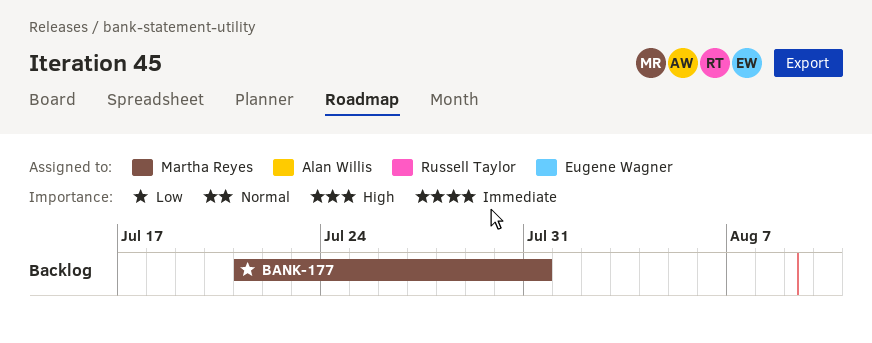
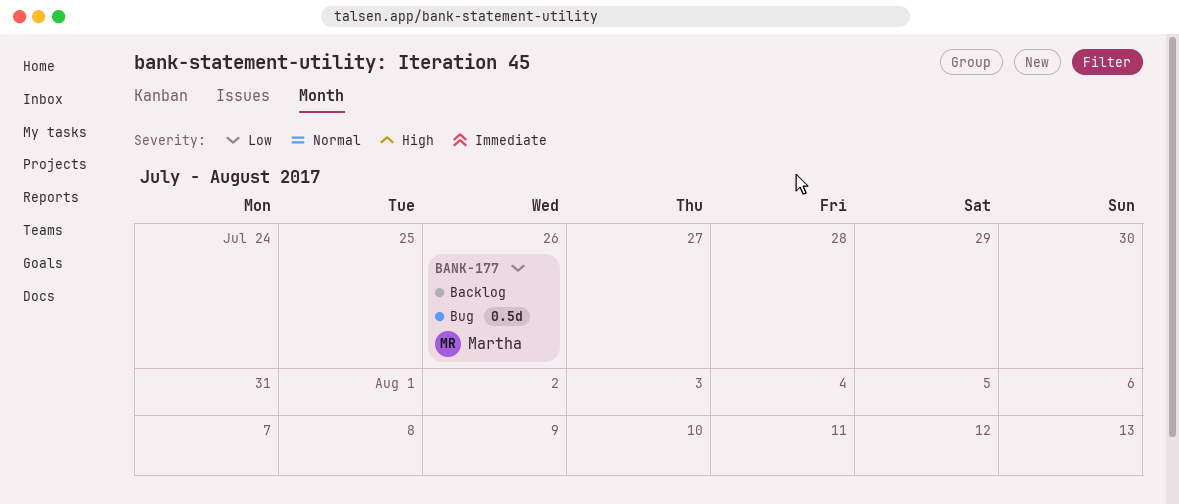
BANK-177, due: Jul 31 -> Jul 26

